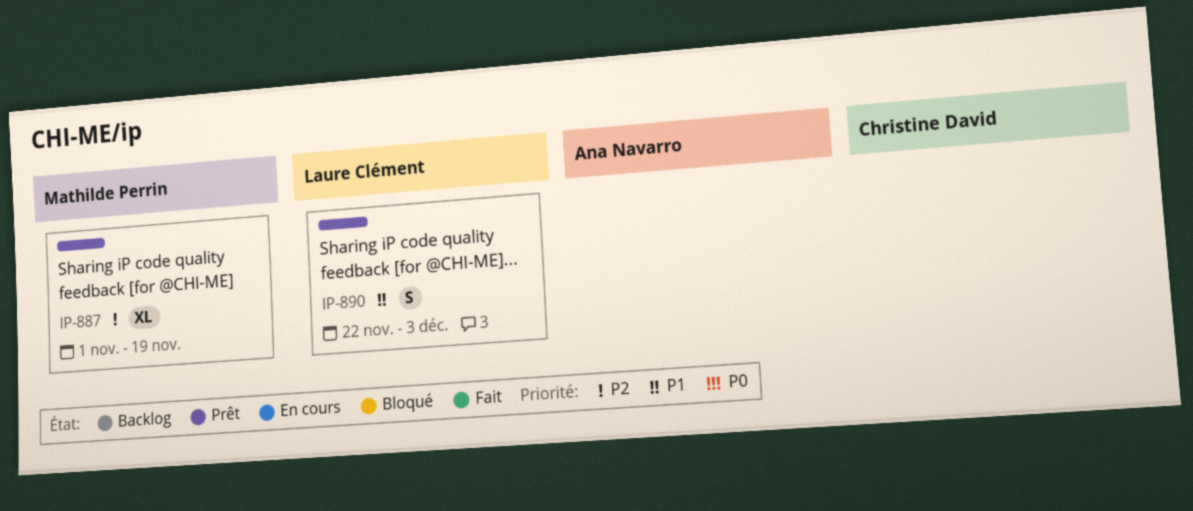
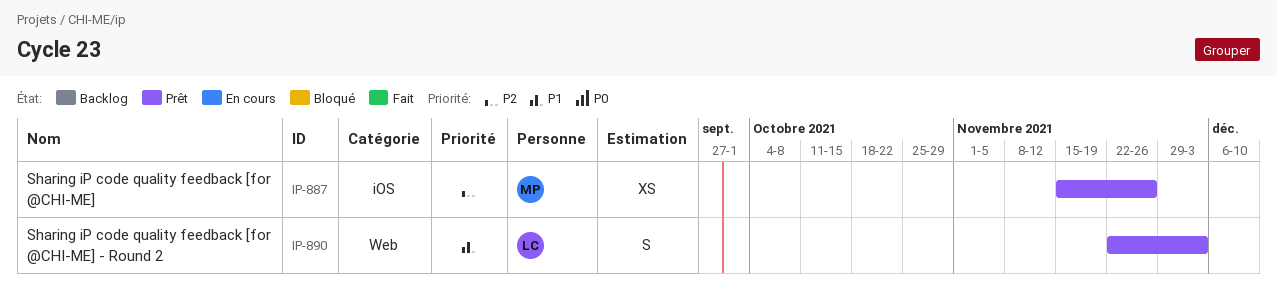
IP-887, estimate: XL -> XS
IP-887, start: Nov 1 -> Nov 15
IP-887, due: Nov 19 -> Nov 26

